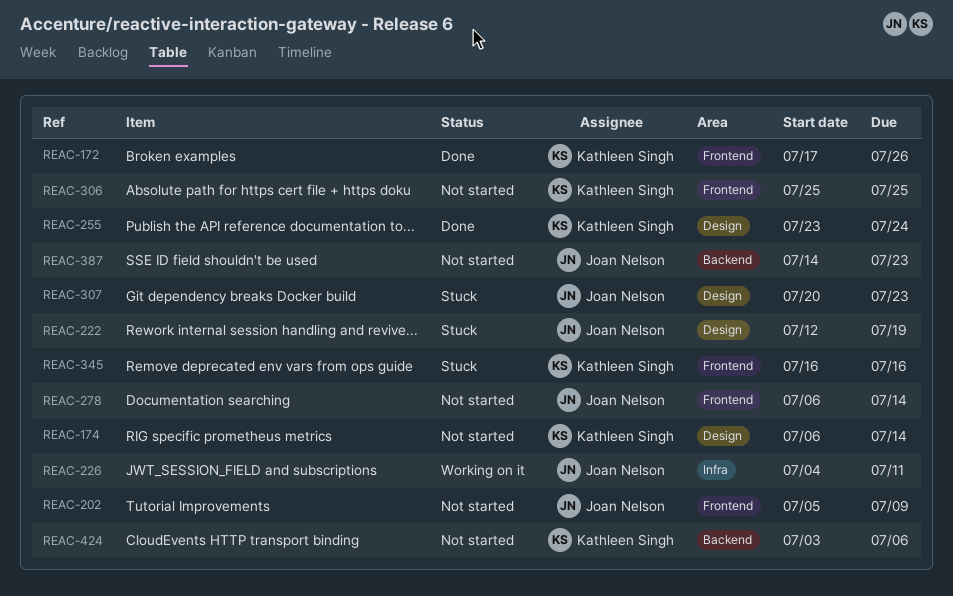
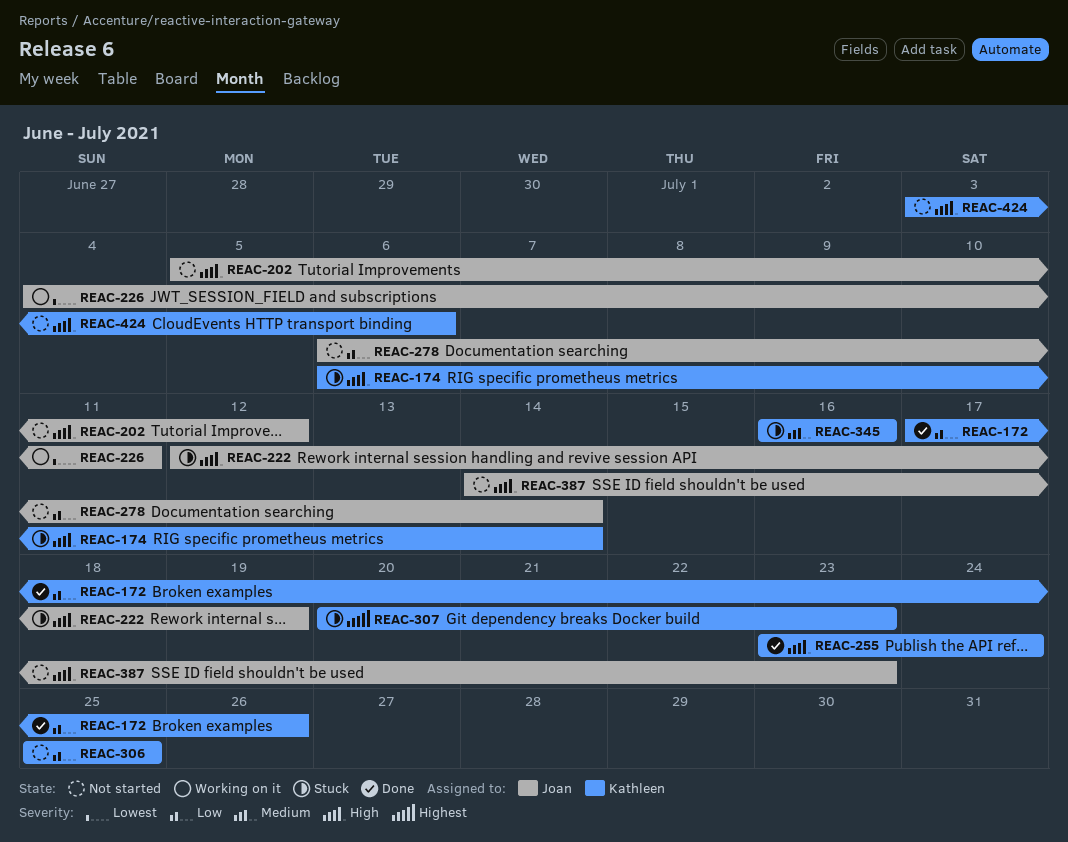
REAC-174, status: Not started -> Stuck
REAC-202, due: Jul 9 -> Jul 12
REAC-307, owner: Joan Nelson -> Kathleen Singh

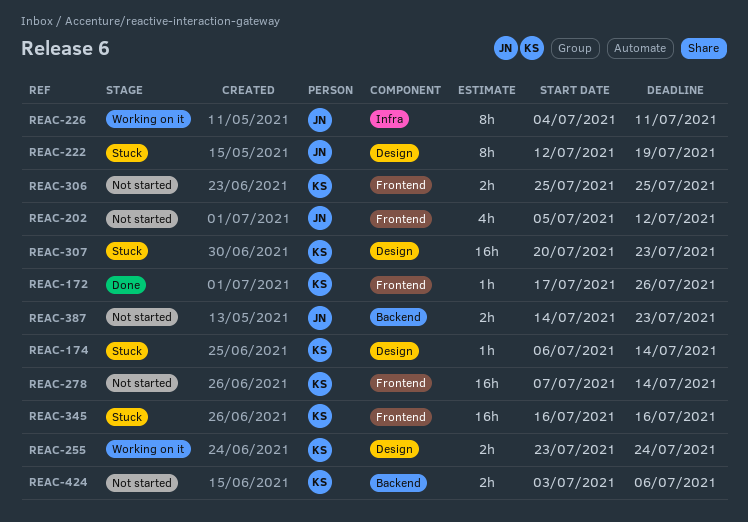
REAC-255, status: Done -> Working on it
REAC-278, owner: Joan -> Kathleen
REAC-278, start: Jul 6 -> Jul 7

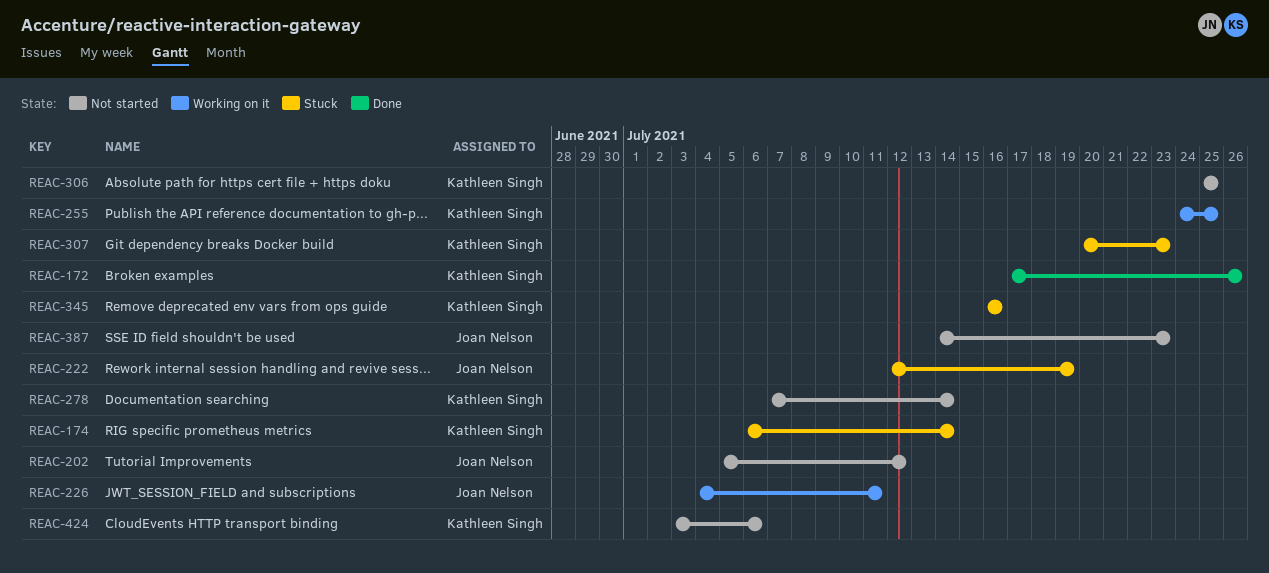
REAC-255, start: Jul 23 -> Jul 24
REAC-255, due: Jul 24 -> Jul 25

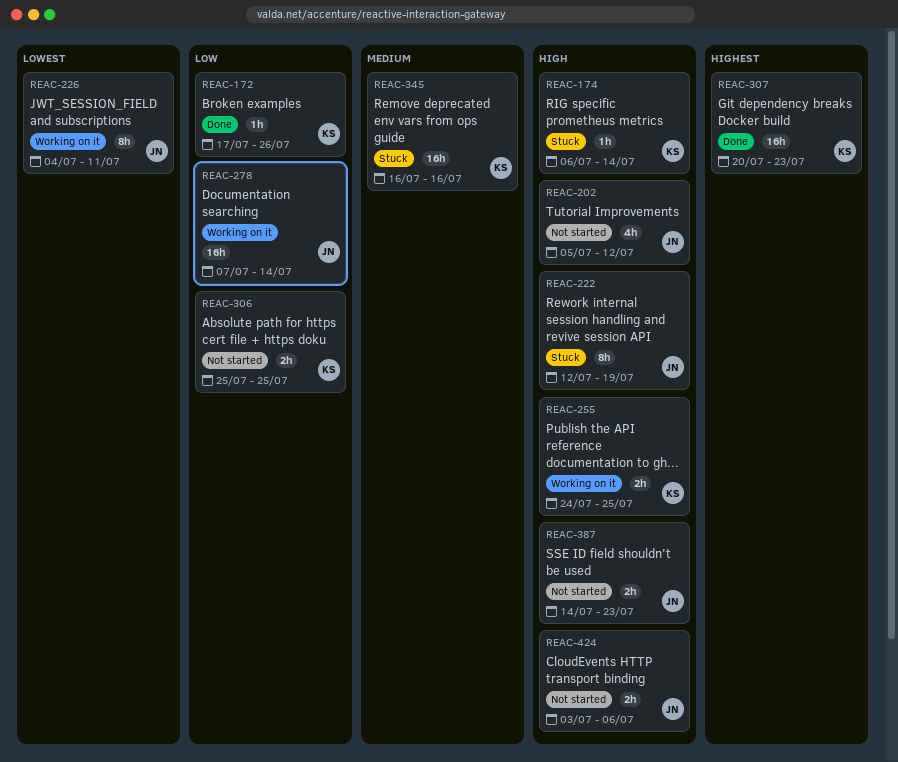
REAC-278, status: Not started -> Working on it
REAC-278, owner: Kathleen Singh -> Joan Nelson
REAC-307, status: Stuck -> Done
REAC-424, owner: Kathleen Singh -> Joan Nelson

